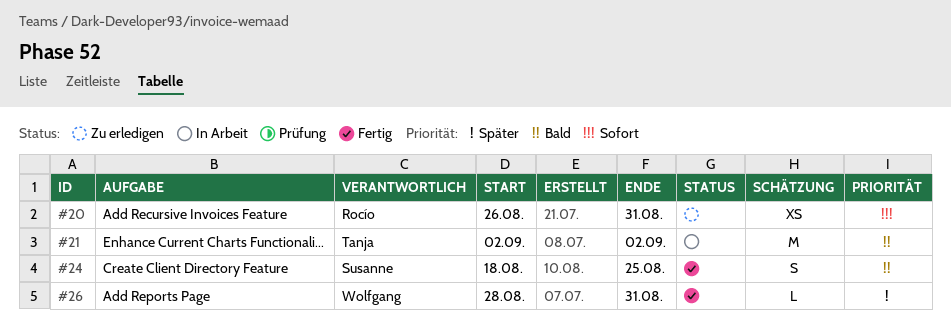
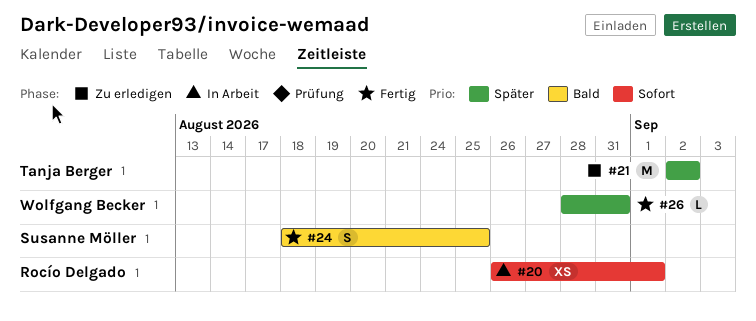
#20, status: Zu erledigen -> In Arbeit
#20, due: Aug 31 -> Sep 1
#21, status: In Arbeit -> Zu erledigen
#21, priority: Bald -> Später

